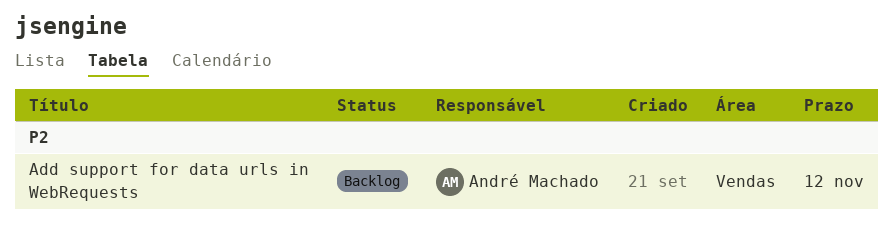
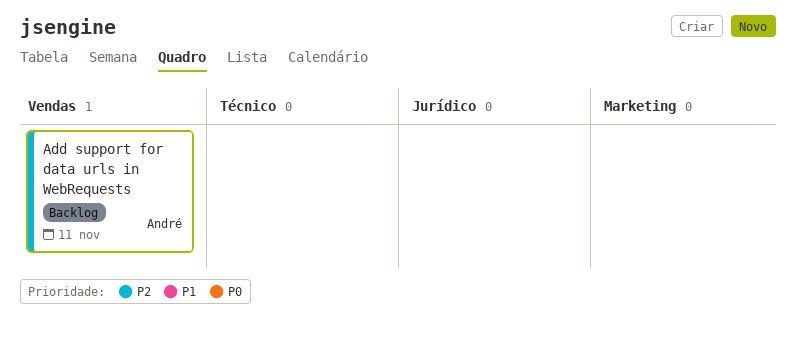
Add support for data urls in WebRequests, due: Nov 12 -> Nov 11

